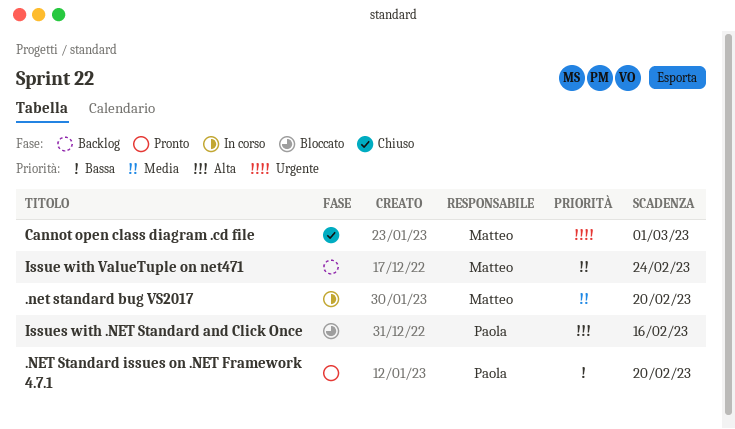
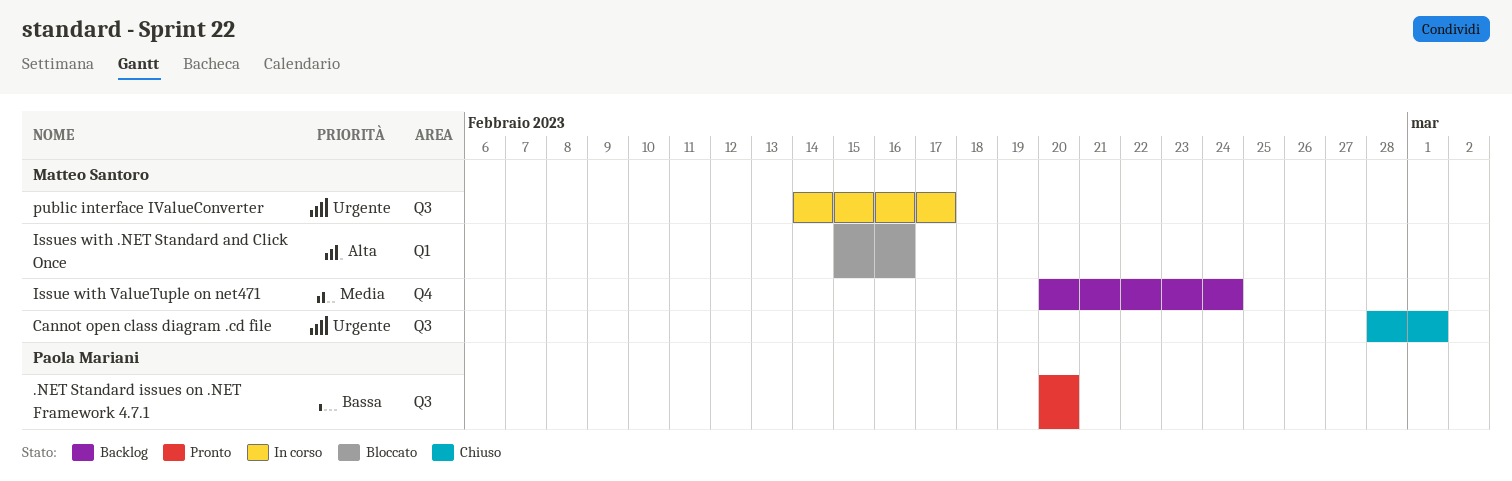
.net standard bug VS2017: present -> none
Issues with .NET Standard and Click Once, owner: Paola Mariani -> Matteo Santoro
public interface IValueConverter: none -> present

